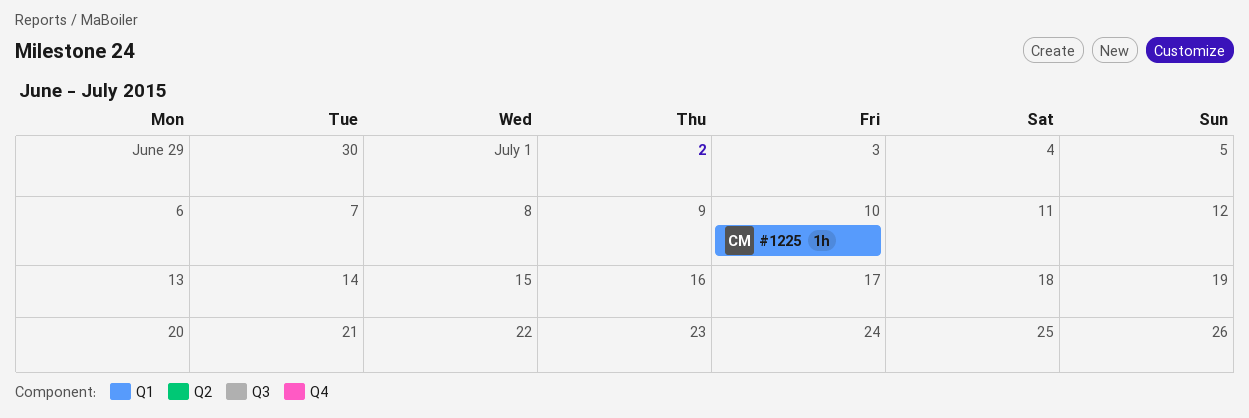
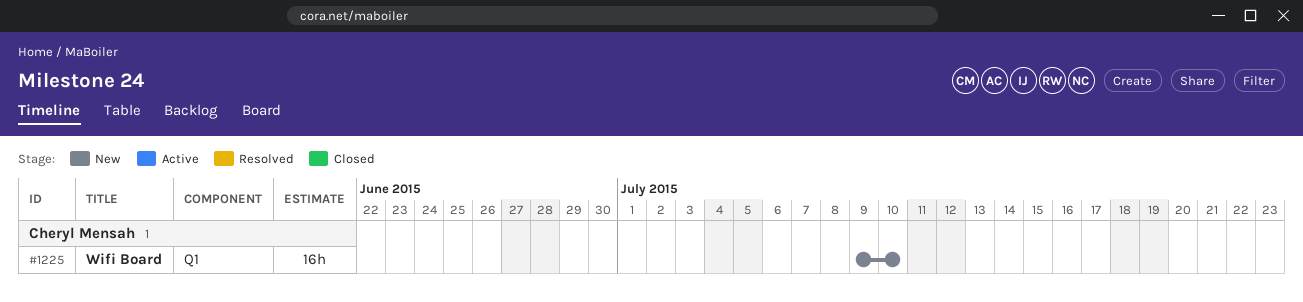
#1225, estimate: 1h -> 16h
#1225, start: Jul 10 -> Jul 9

